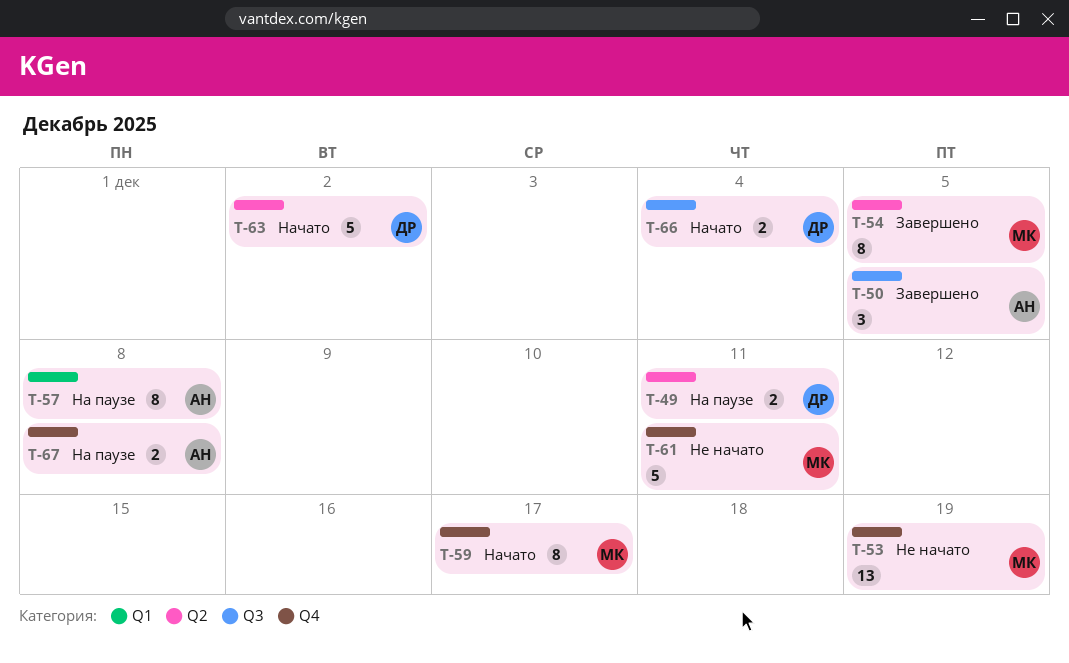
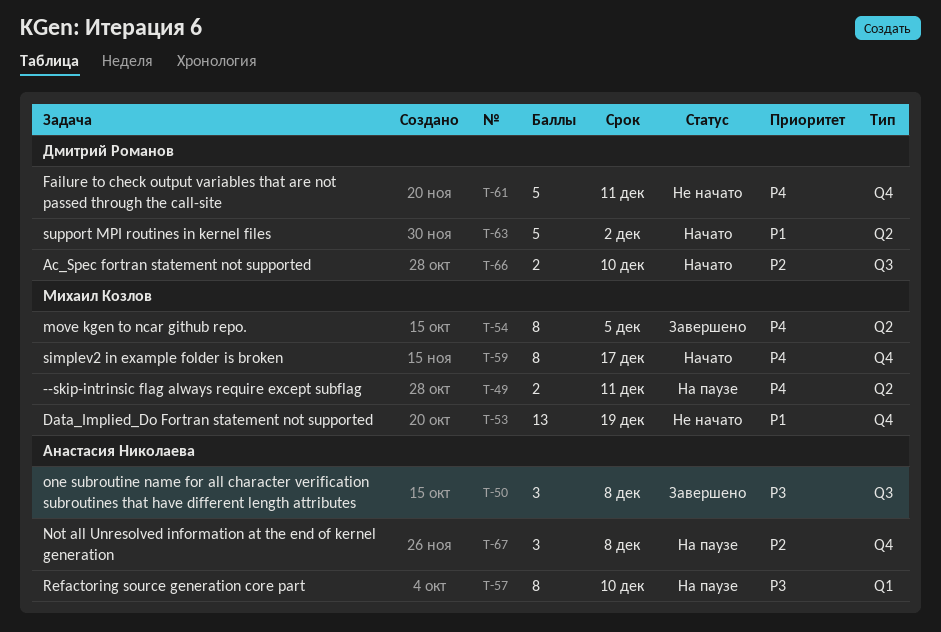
T-49, owner: Дмитрий Романов -> Михаил Козлов
T-50, due: Dec 5 -> Dec 8
T-57, due: Dec 8 -> Dec 10
T-61, owner: Михаил Козлов -> Дмитрий Романов
T-66, due: Dec 4 -> Dec 10
T-67, estimate: 2 -> 3

